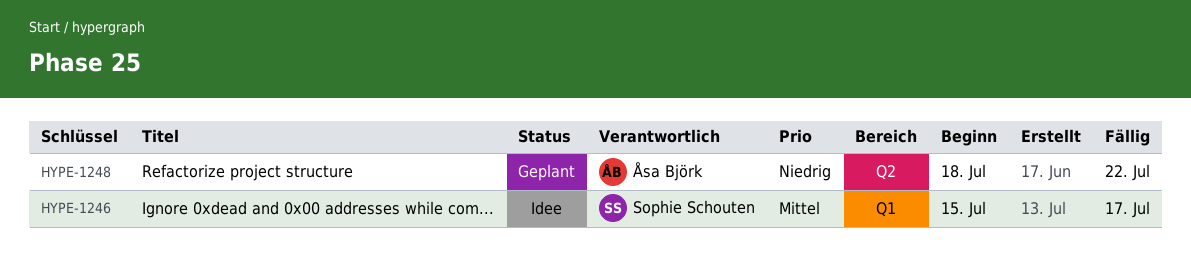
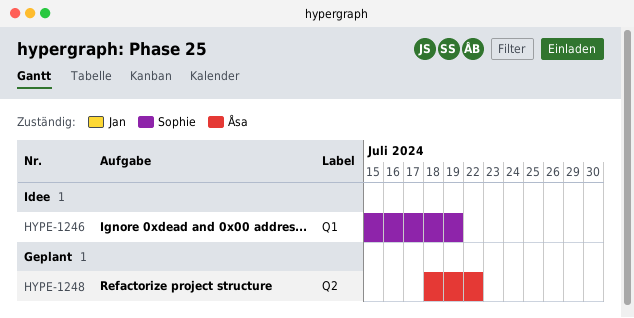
HYPE-1246, due: Jul 17 -> Jul 19

